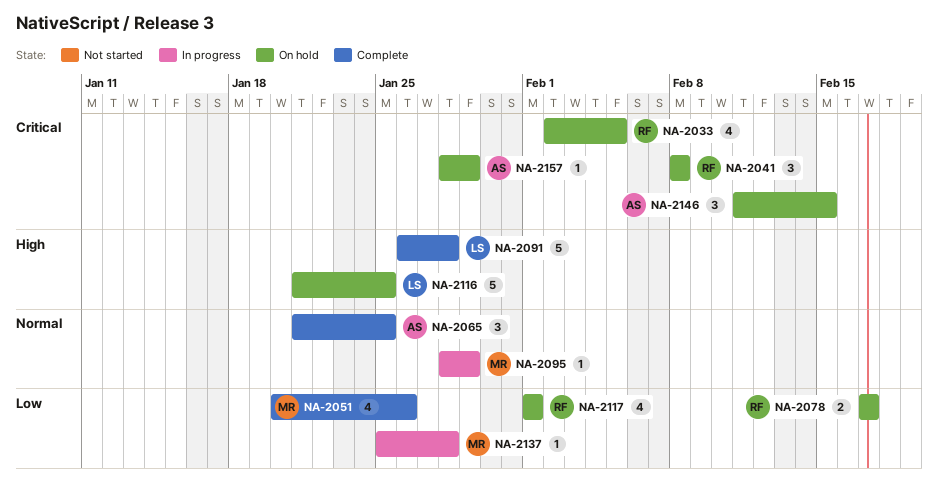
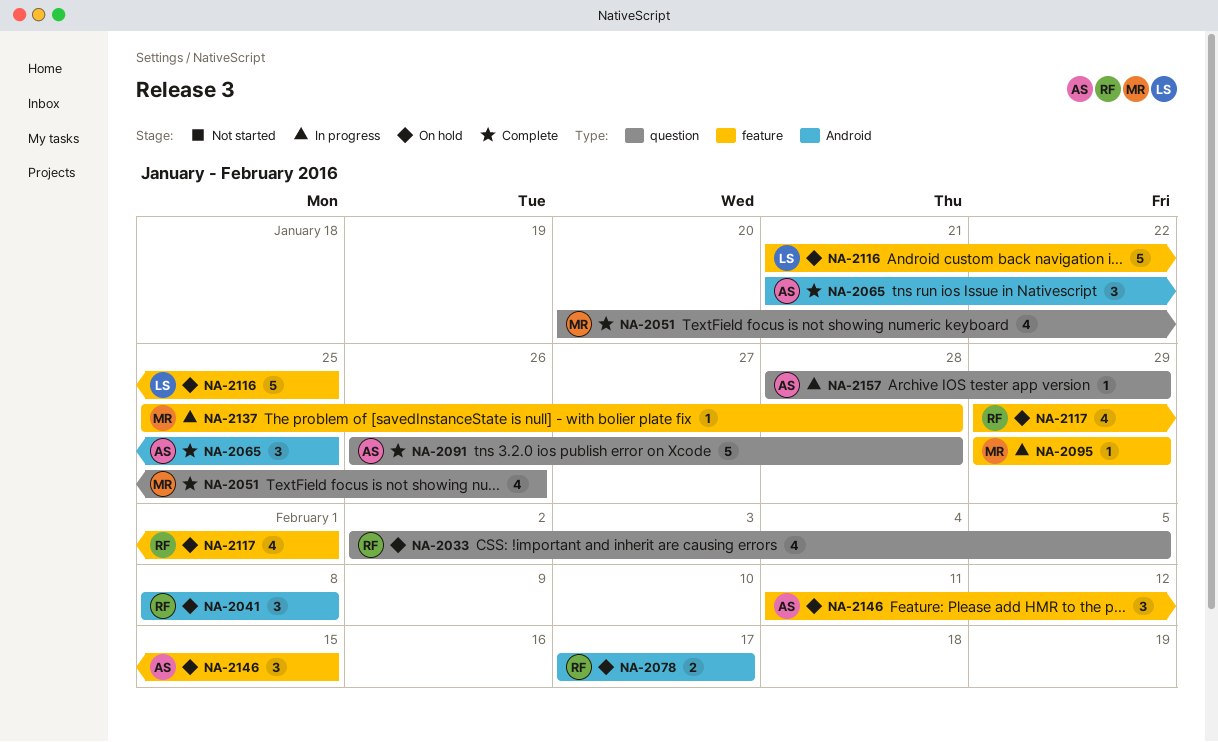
NA-2091, owner: LS -> AS
NA-2095, start: Jan 28 -> Jan 29
NA-2117, start: Feb 1 -> Jan 29
NA-2157, status: On hold -> In progress

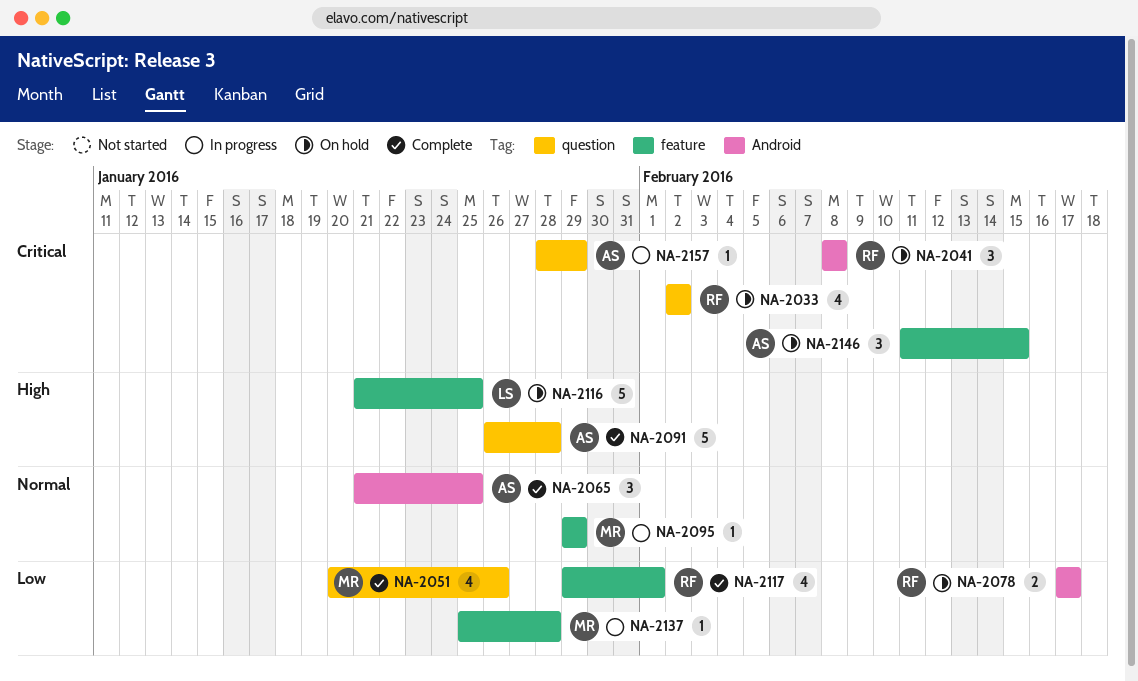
NA-2033, due: Feb 5 -> Feb 2
NA-2117, status: On hold -> Complete

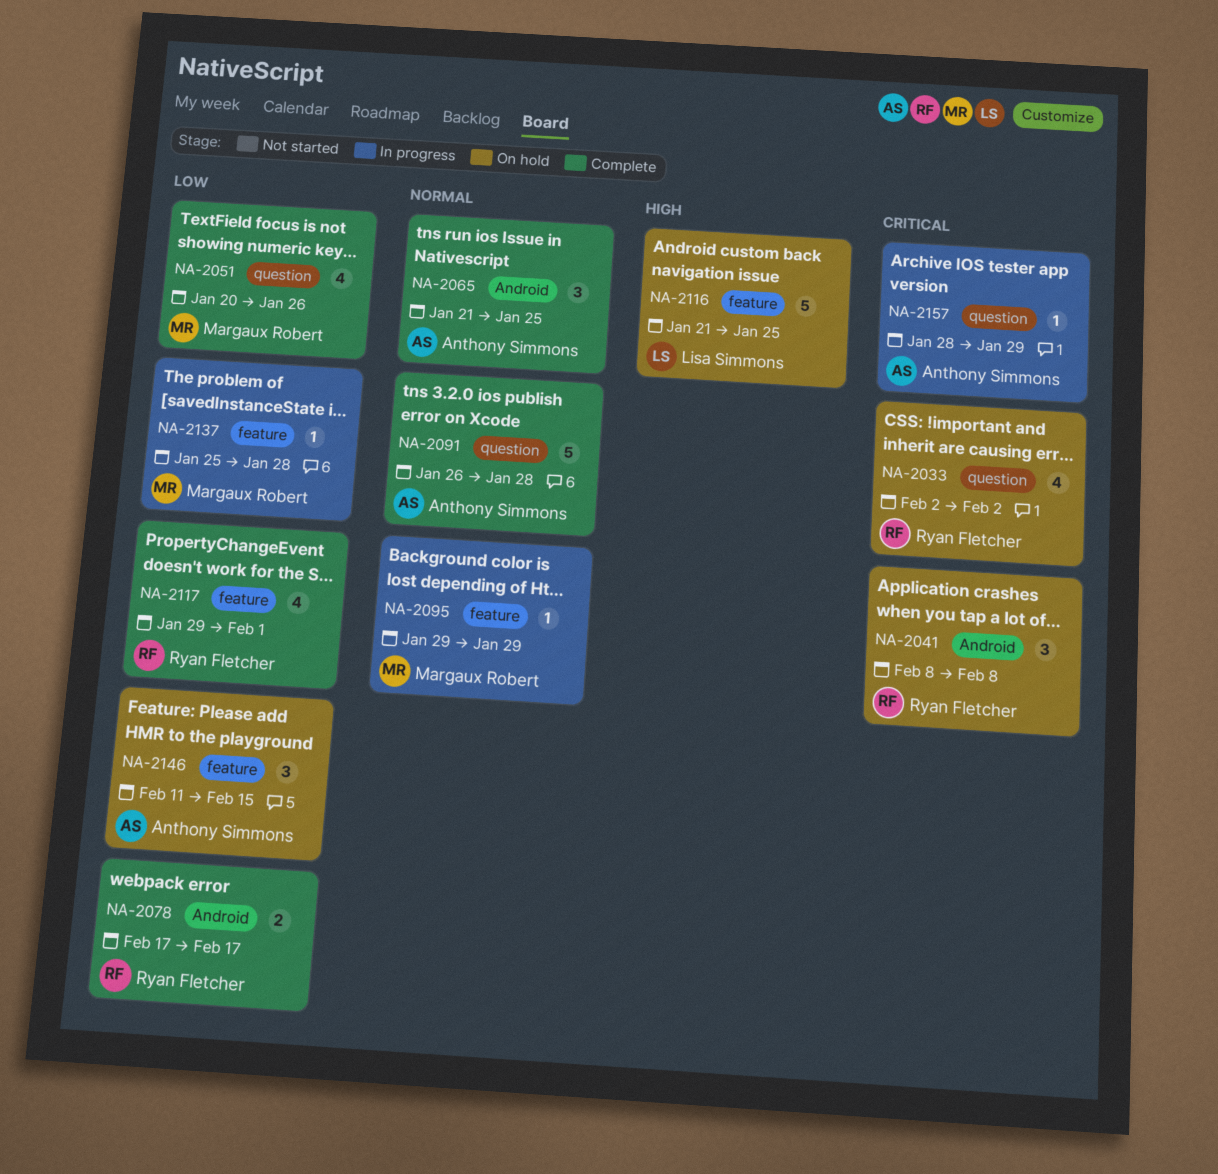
NA-2078, status: On hold -> Complete
NA-2091, priority: High -> Normal
NA-2146, priority: Critical -> Low

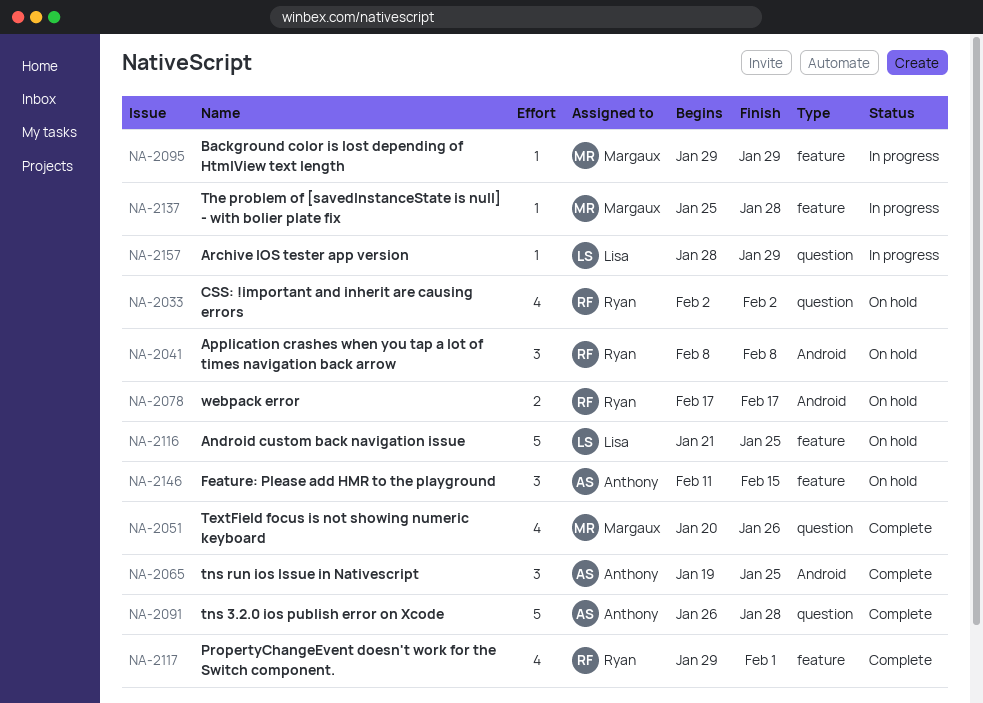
NA-2065, start: Jan 21 -> Jan 19
NA-2078, status: Complete -> On hold
NA-2157, owner: Anthony Simmons -> Lisa Simmons

